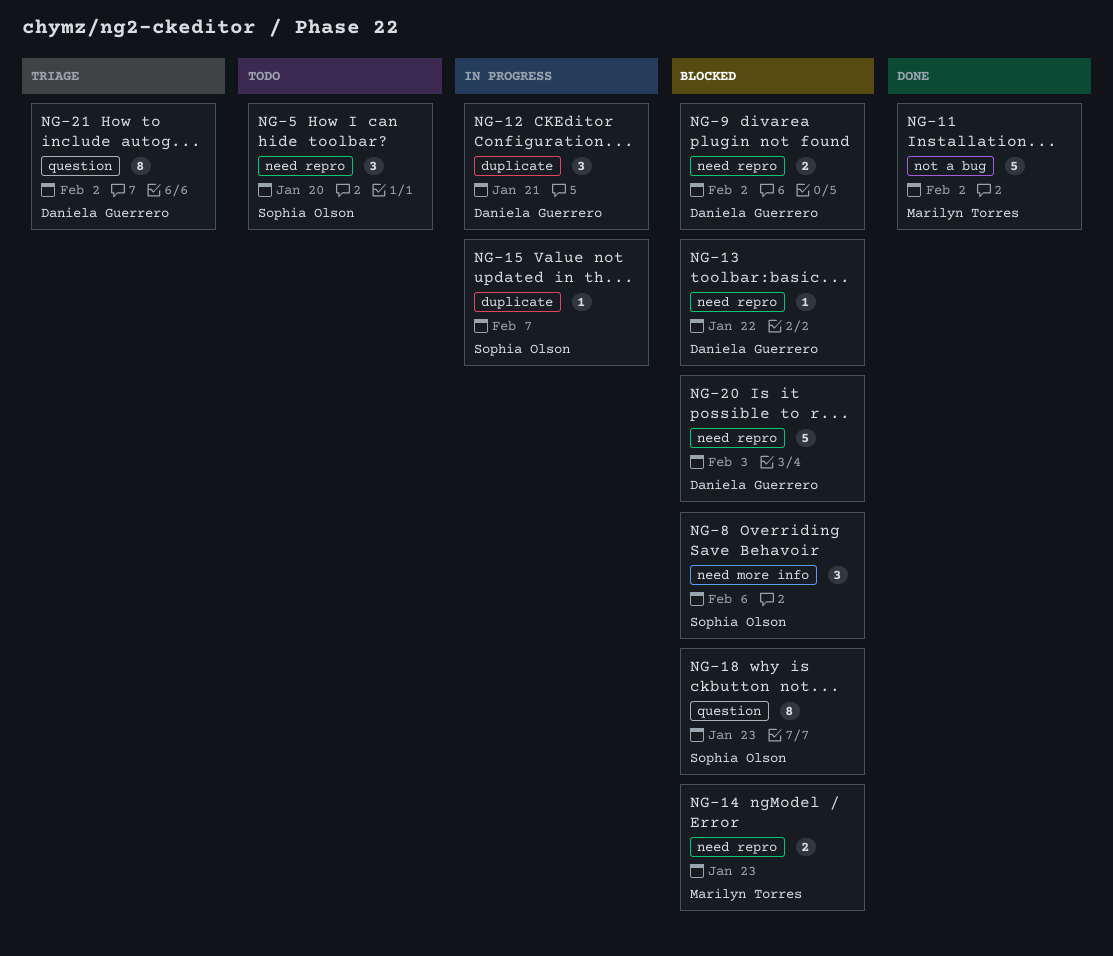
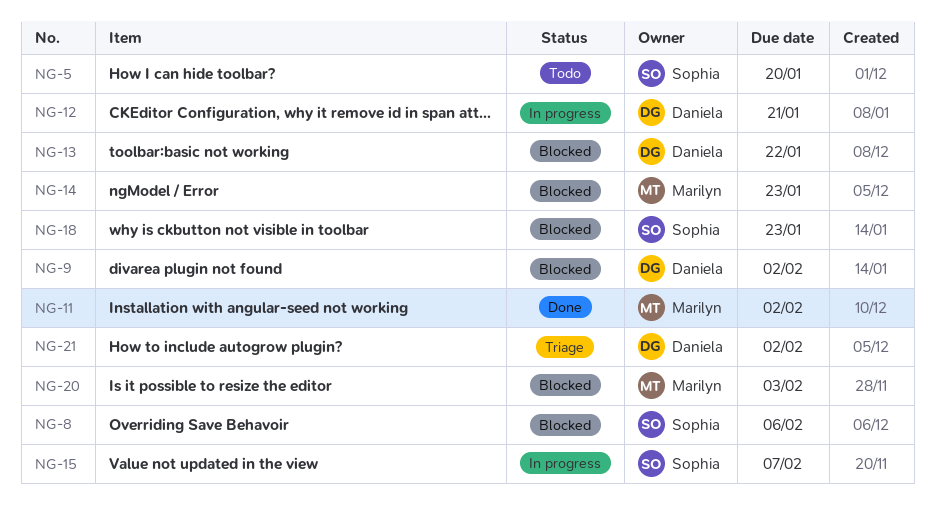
NG-20, owner: Daniela Guerrero -> Marilyn Torres

